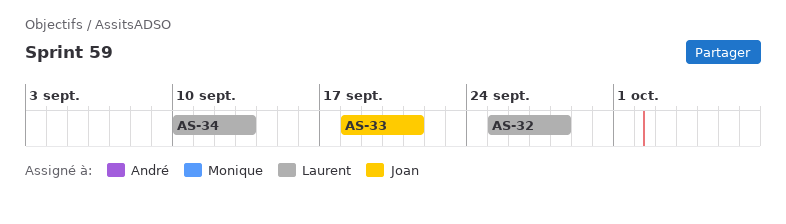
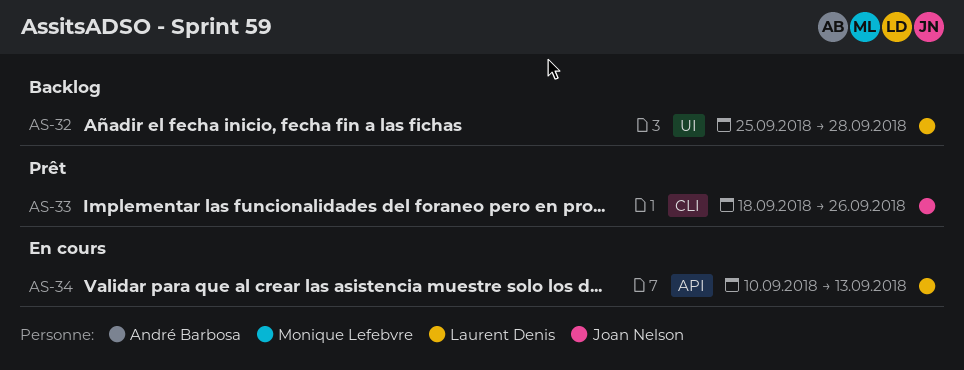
AS-33, due: Sep 21 -> Sep 26

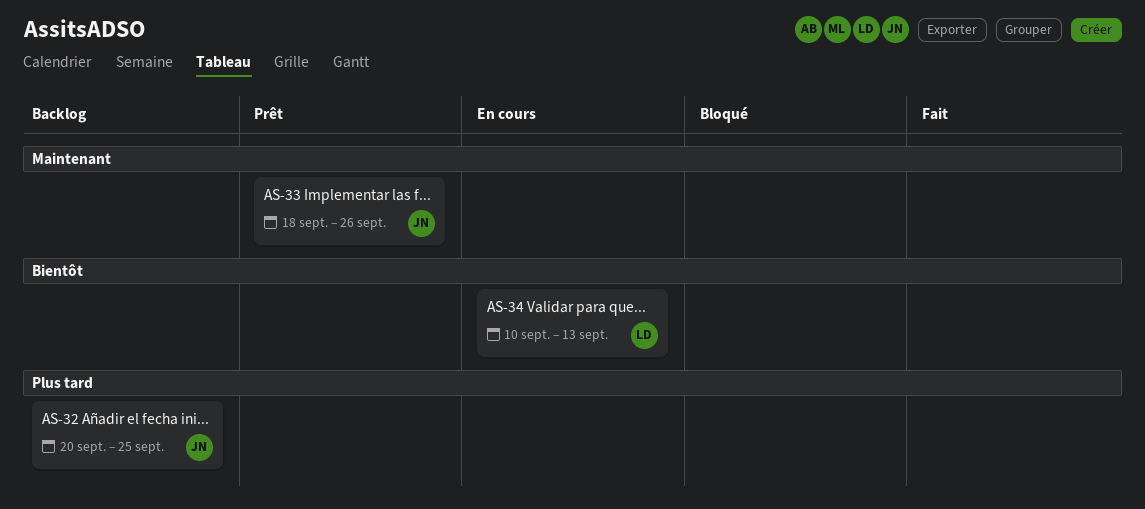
AS-32, owner: Laurent Denis -> Joan Nelson
AS-32, start: Sep 25 -> Sep 20
AS-32, due: Sep 28 -> Sep 25

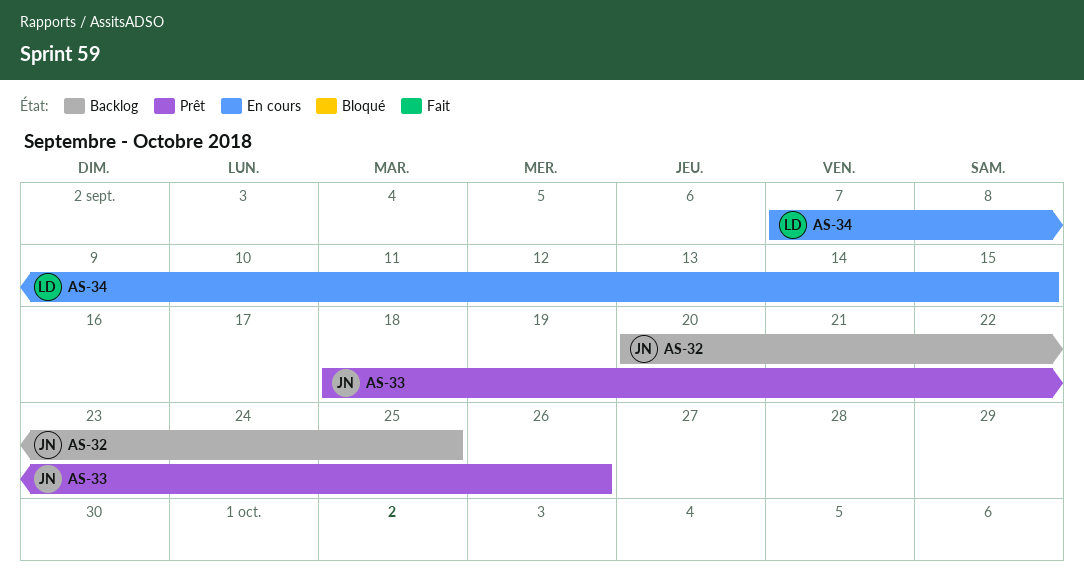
AS-34, start: Sep 10 -> Sep 7
AS-34, due: Sep 13 -> Sep 15

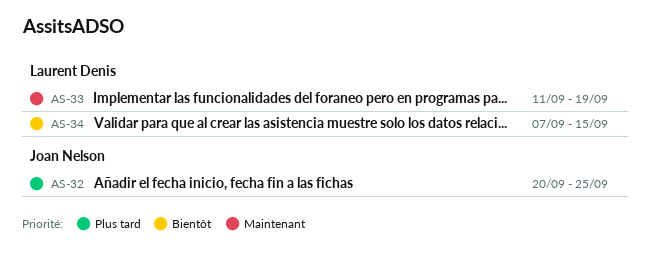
AS-33, owner: Joan Nelson -> Laurent Denis
AS-33, start: Sep 18 -> Sep 11
AS-33, due: Sep 26 -> Sep 19

